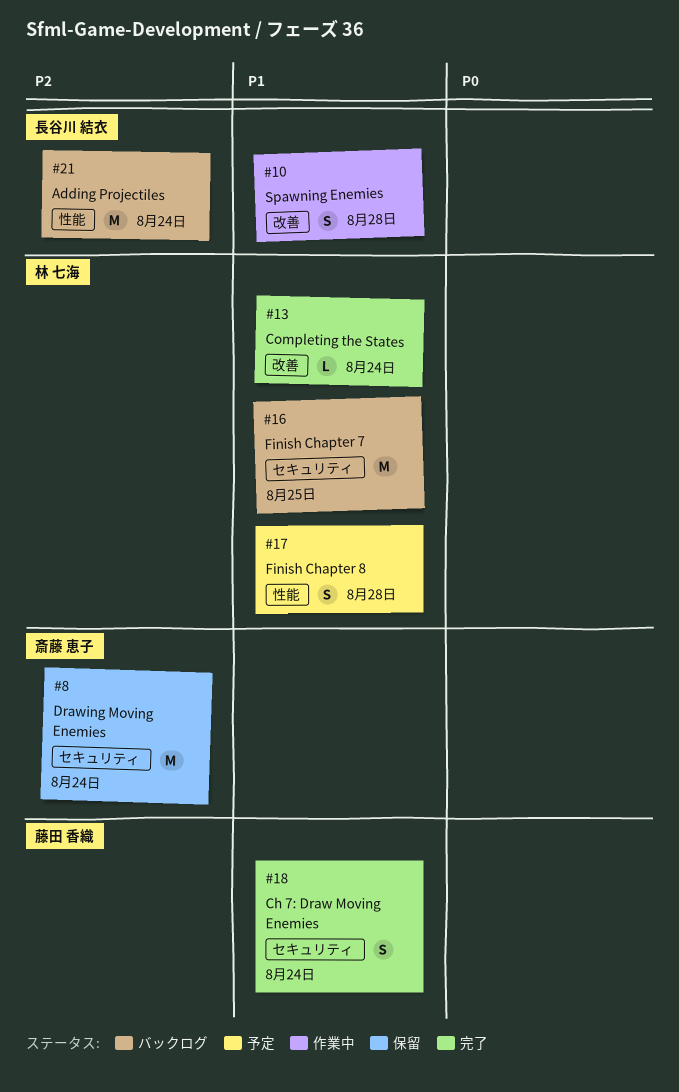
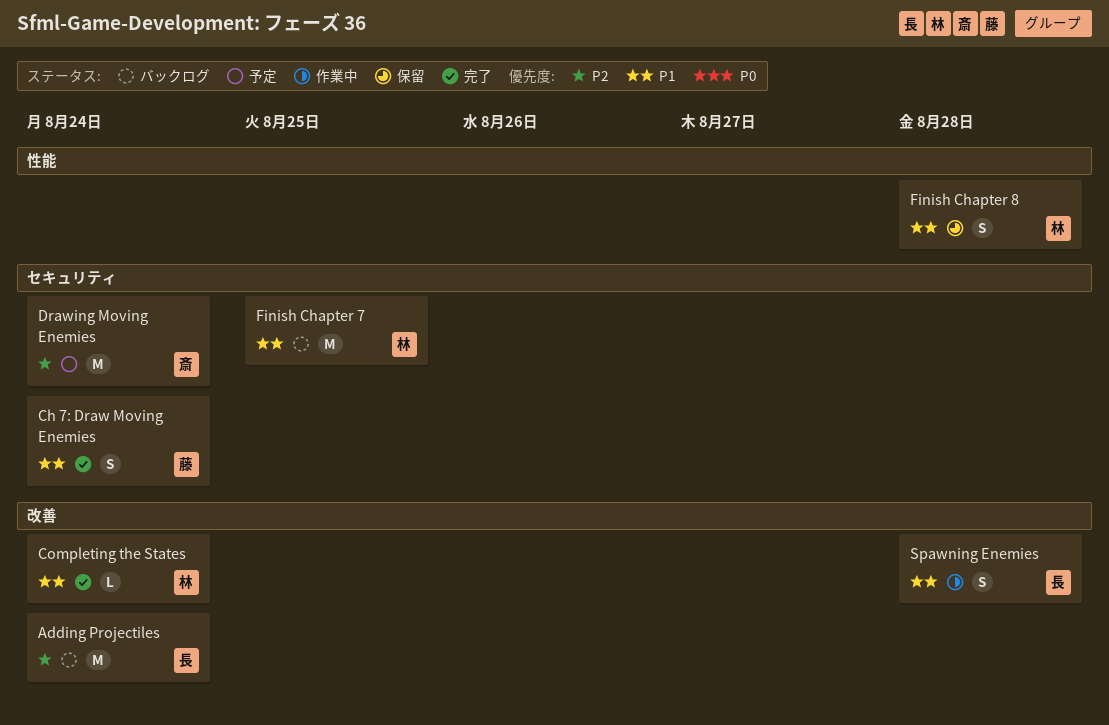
Adding Projectiles, label: 性能 -> 改善
Drawing Moving Enemies, status: 保留 -> 予定
Finish Chapter 8, status: 予定 -> 保留

